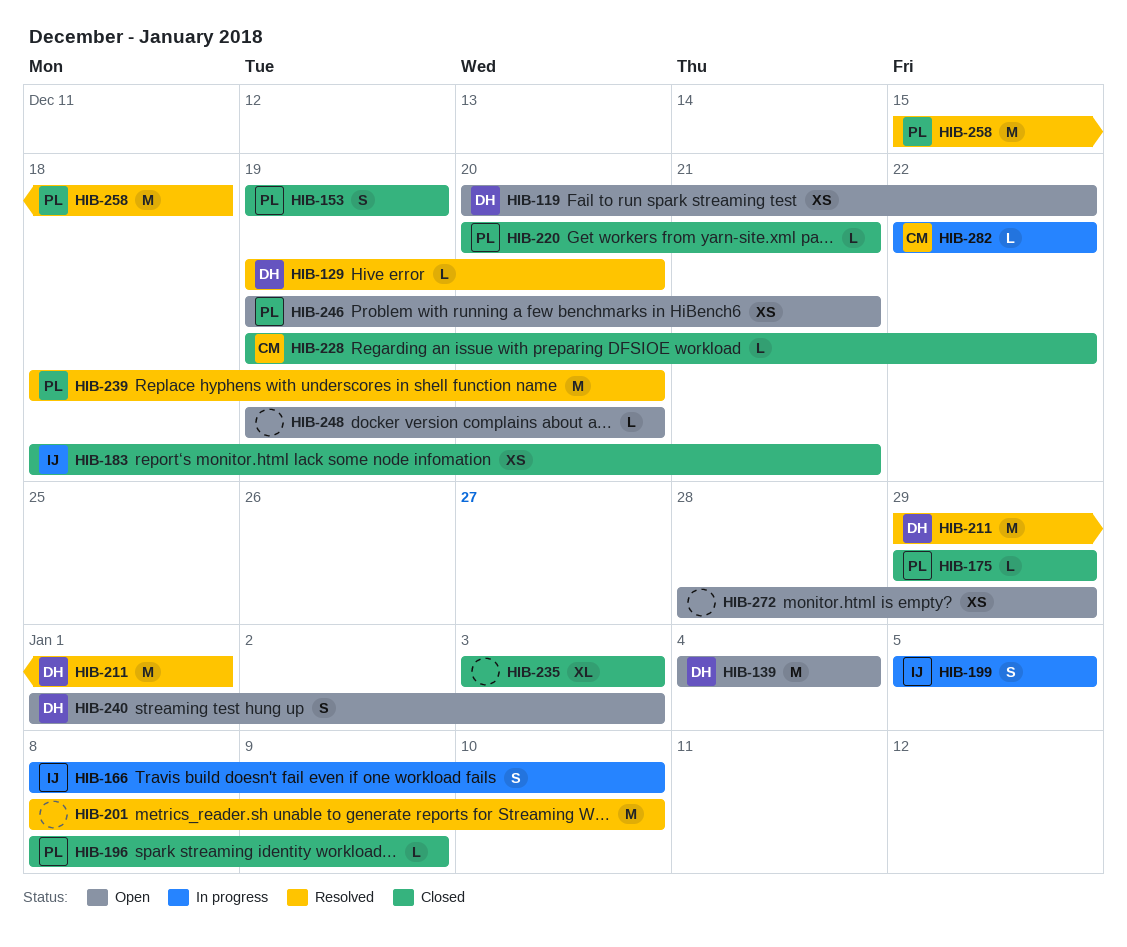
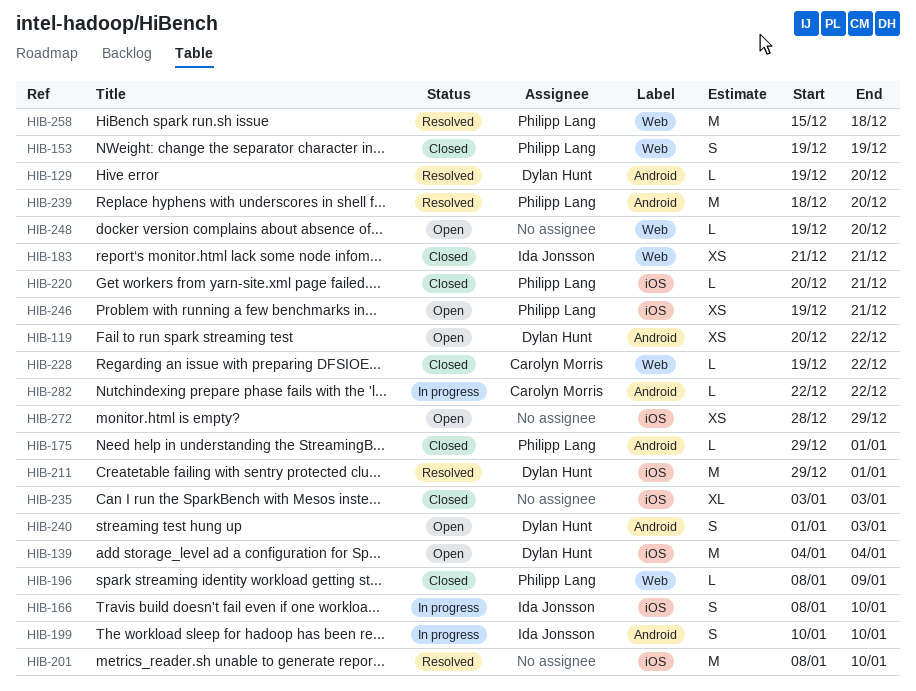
HIB-175, due: Dec 29 -> Jan 1
HIB-183, start: Dec 18 -> Dec 21
HIB-199, start: Jan 5 -> Jan 10
HIB-199, due: Jan 5 -> Jan 10

